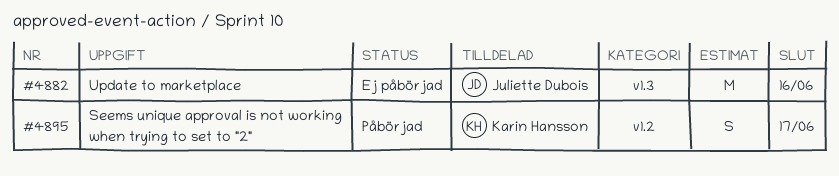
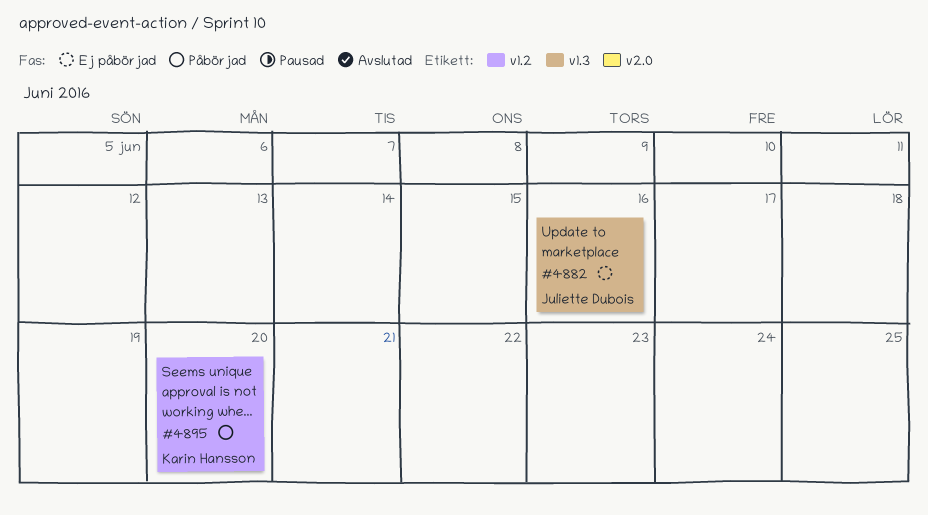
#4895, due: Jun 17 -> Jun 20

